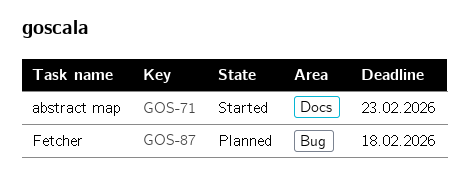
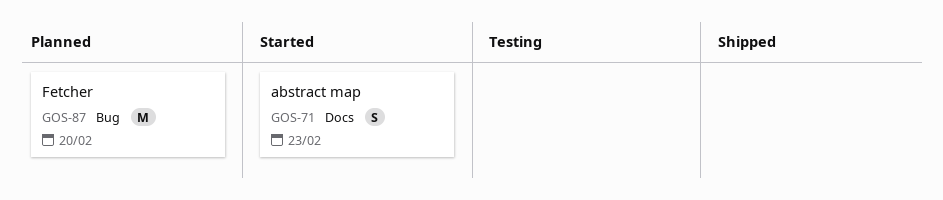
GOS-87, due: Feb 18 -> Feb 20

